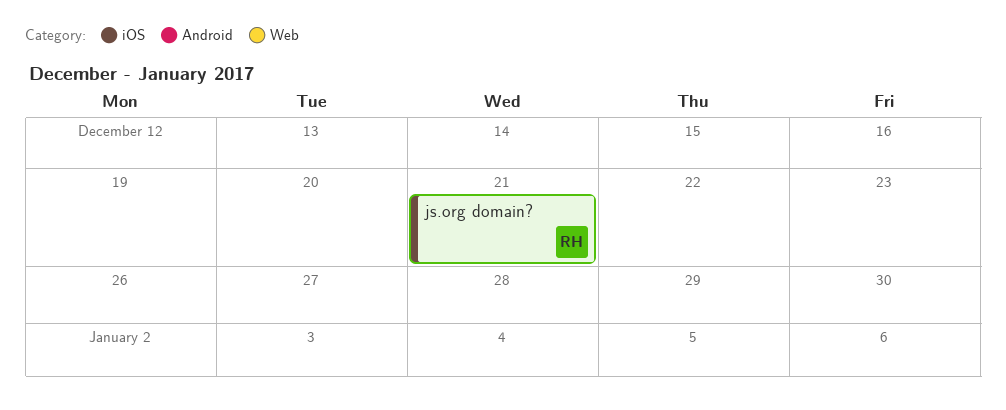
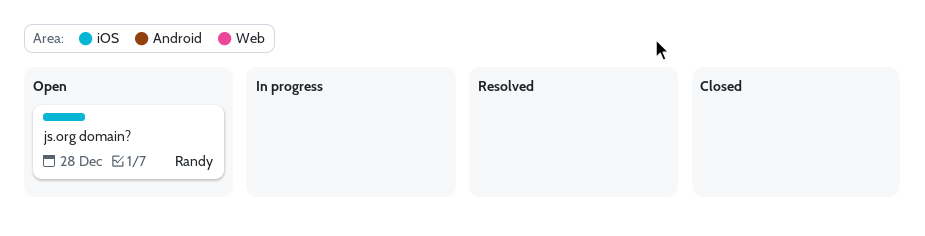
js.org domain?, due: Dec 21 -> Dec 28

